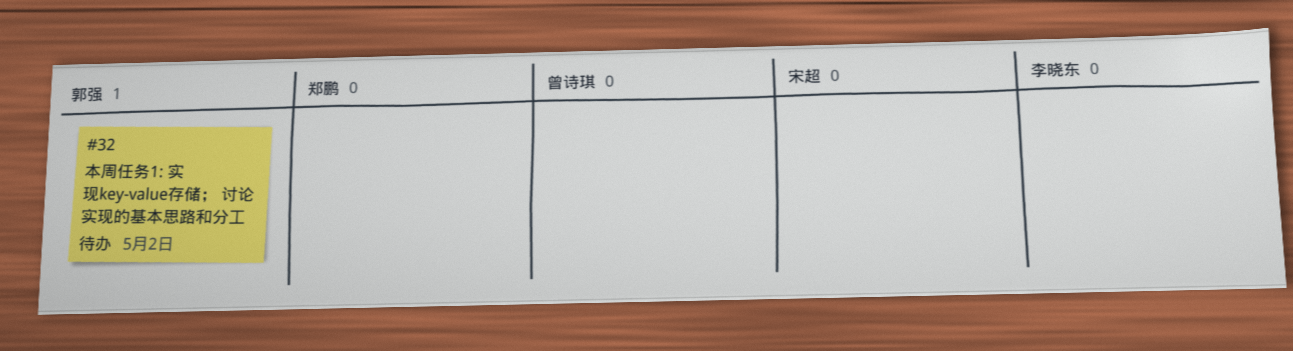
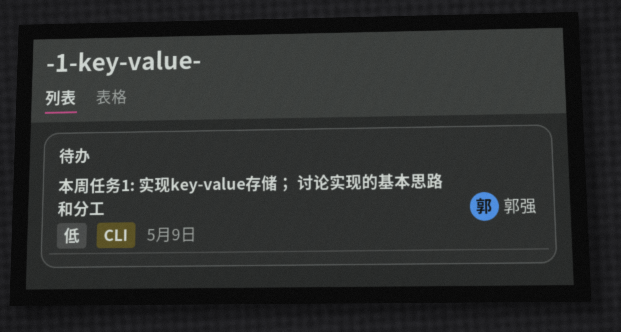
本周任务1: 实现key-value存储； 讨论实现的基本思路和分工, due: May 2 -> May 9

